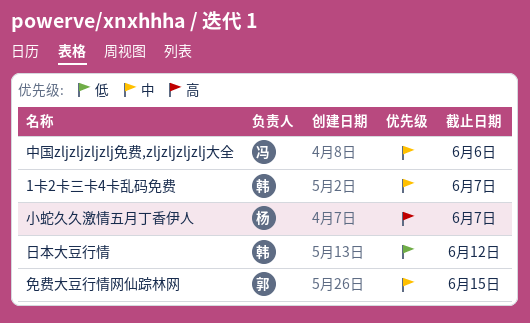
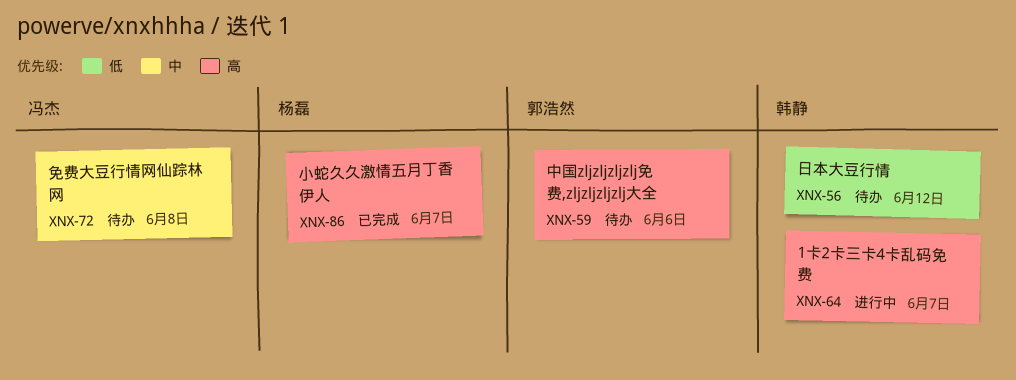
1卡2卡三卡4卡乱码免费, priority: 中 -> 高
中国zljzljzljzlj免费,zljzljzljzlj大全, owner: 冯杰 -> 郭浩然
中国zljzljzljzlj免费,zljzljzljzlj大全, priority: 中 -> 高
免费大豆行情网仙踪林网, owner: 郭浩然 -> 冯杰
免费大豆行情网仙踪林网, due: Jun 15 -> Jun 8

